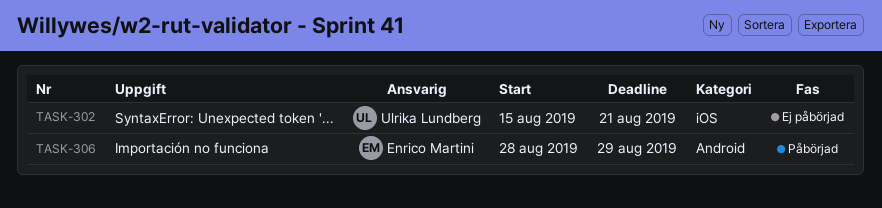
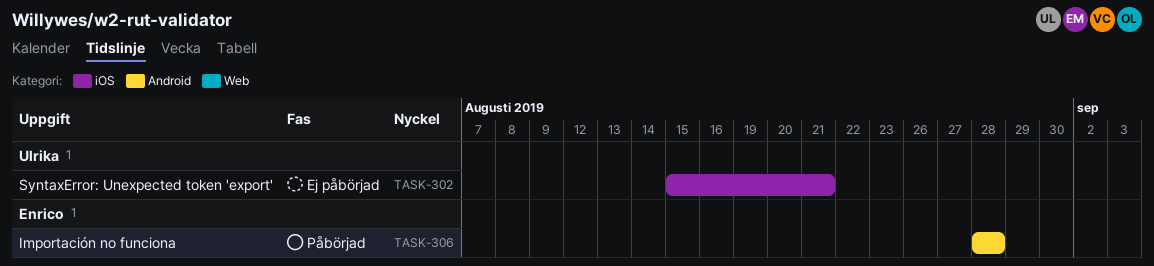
TASK-306, due: Aug 29 -> Aug 28

